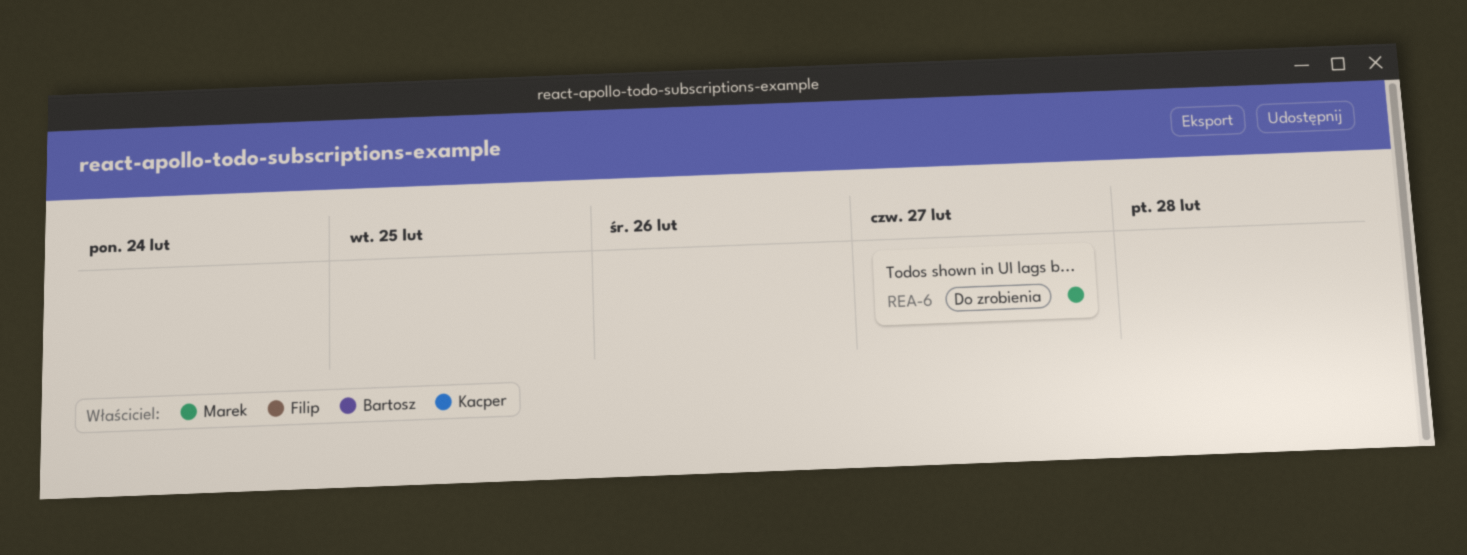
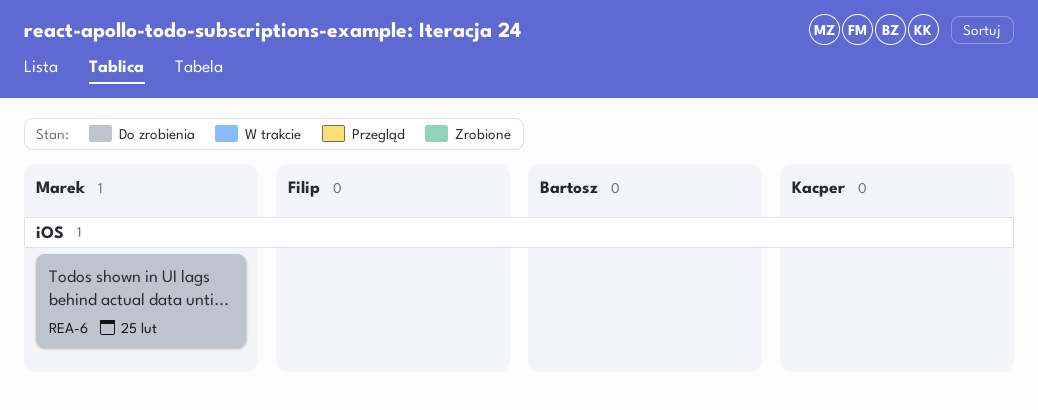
REA-6, due: Feb 27 -> Feb 25

